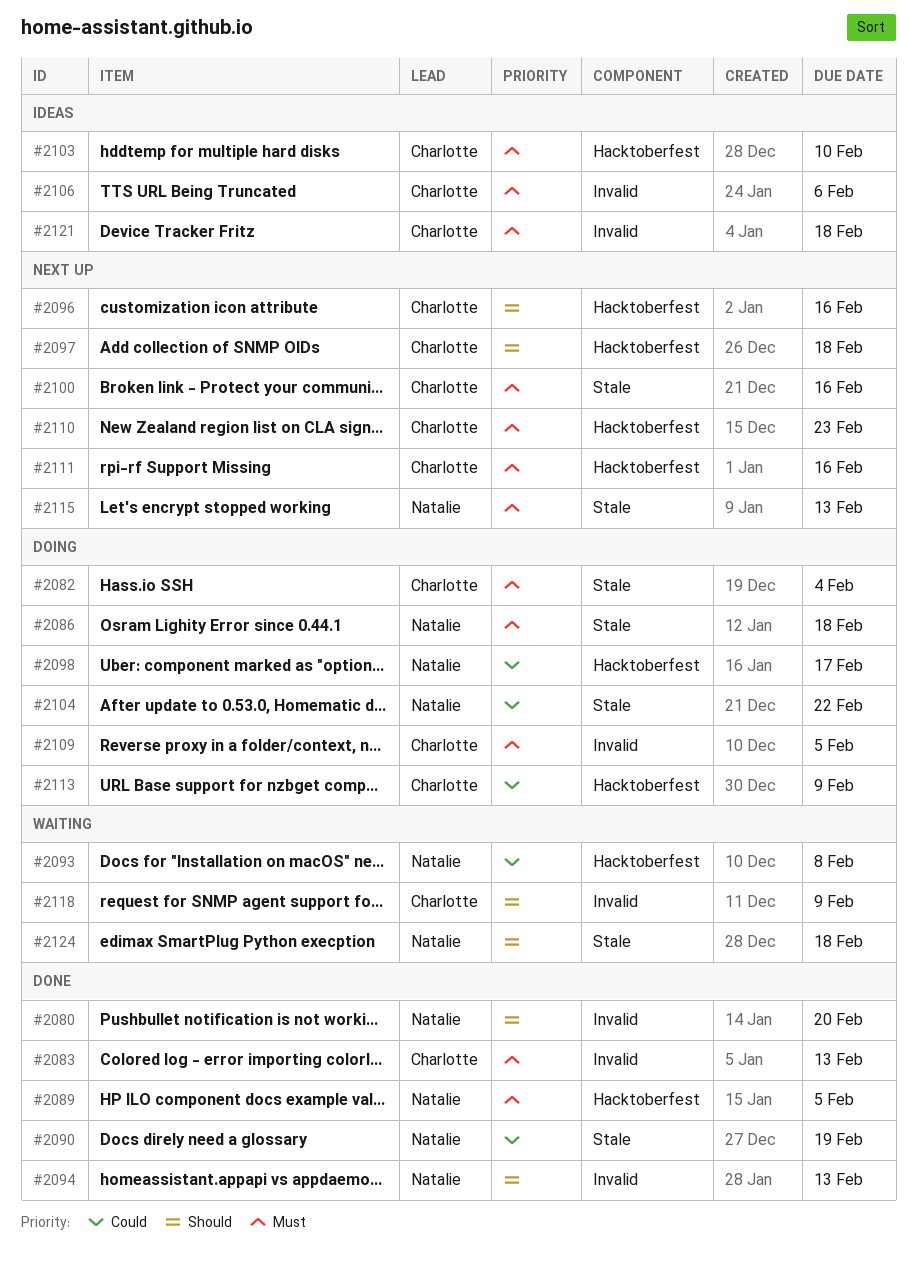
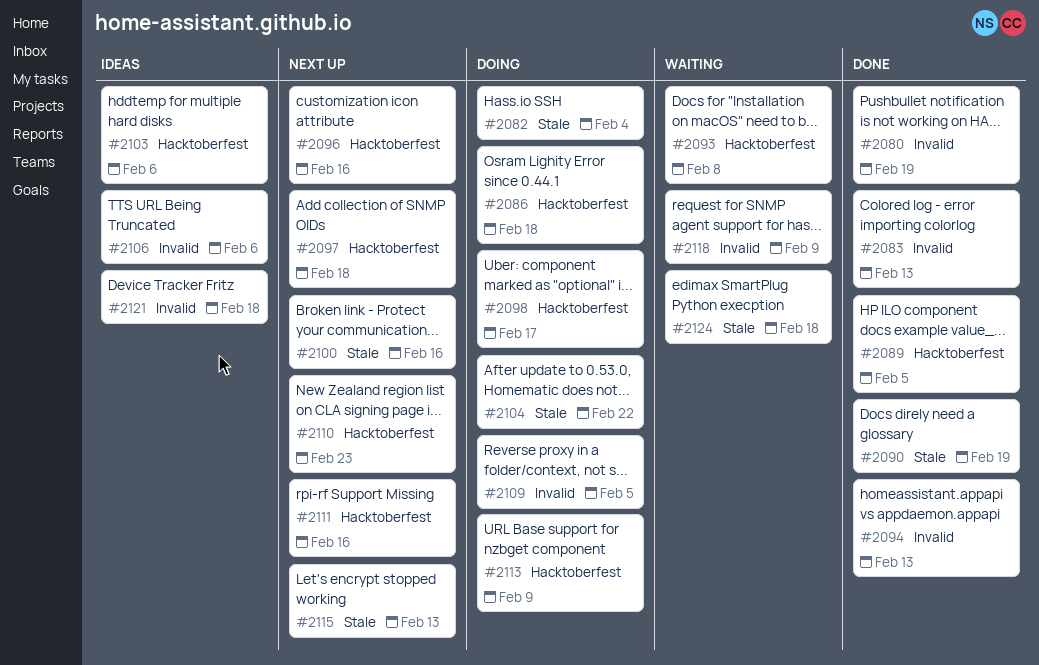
#2080, due: Feb 20 -> Feb 19
#2086, label: Stale -> Hacktoberfest
#2103, due: Feb 10 -> Feb 6

